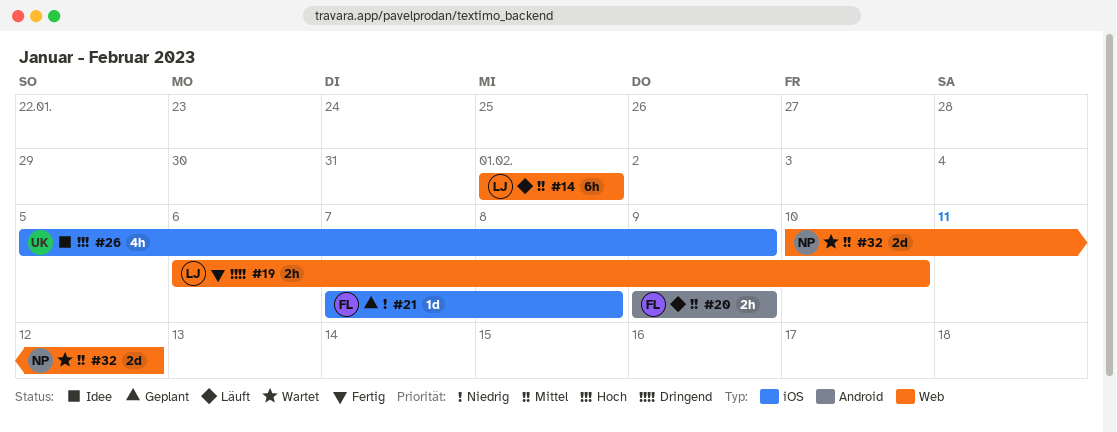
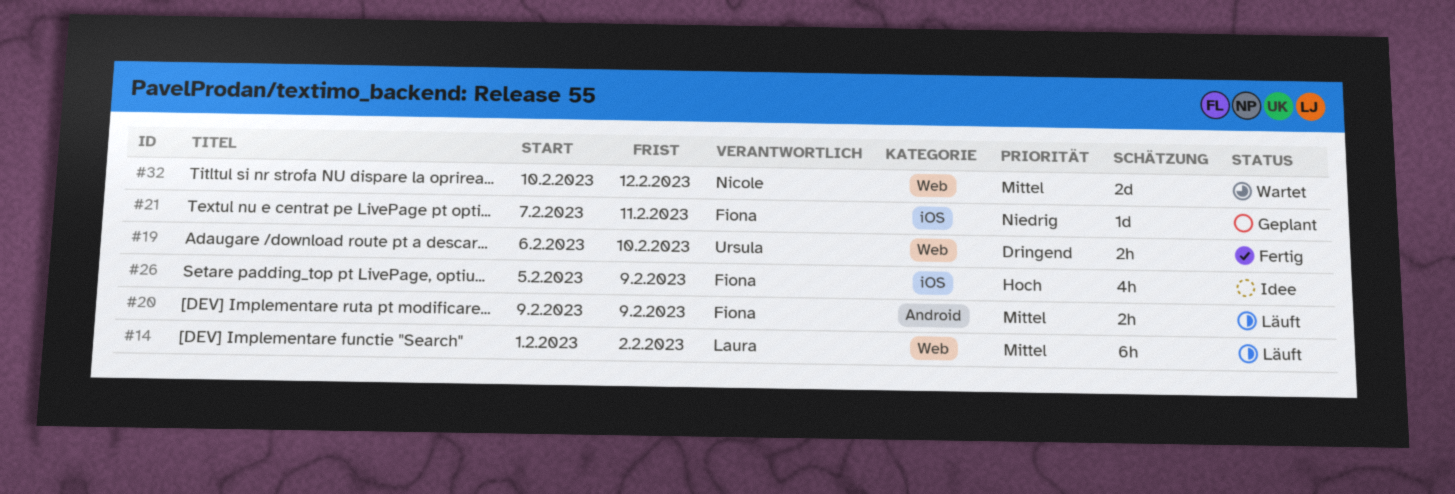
#14, due: Feb 1 -> Feb 2
#19, owner: Laura -> Ursula
#21, due: Feb 8 -> Feb 11
#26, owner: Ursula -> Fiona

